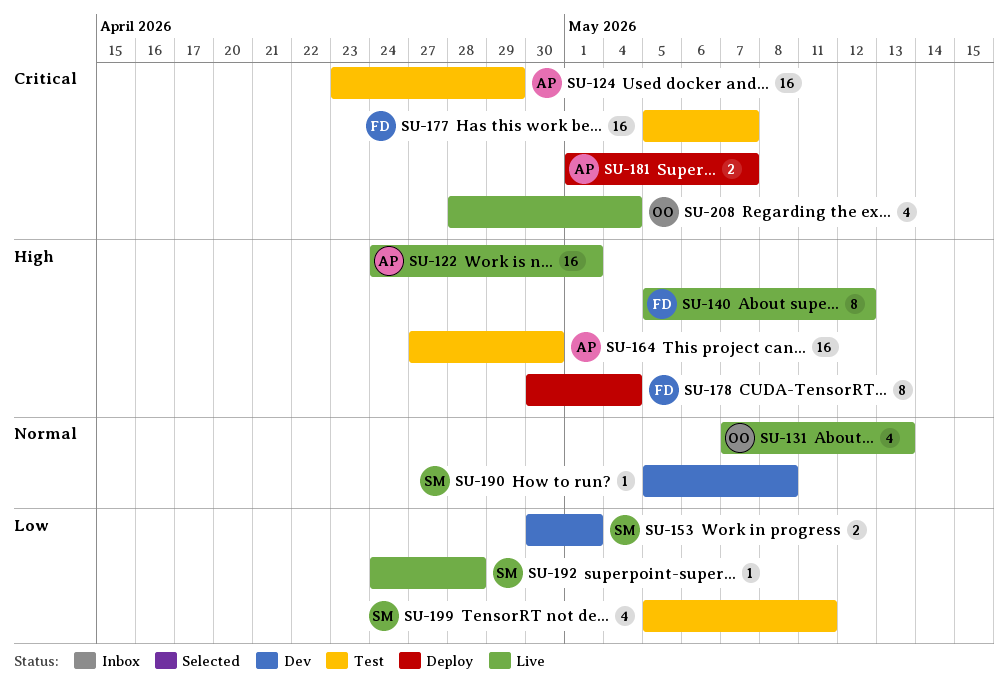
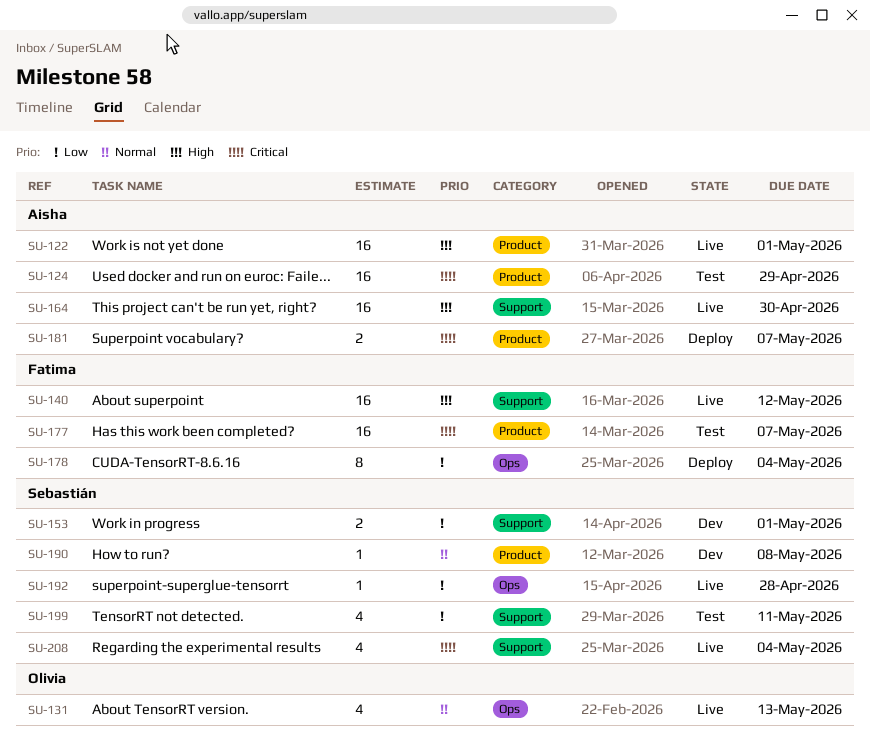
SU-140, estimate: 8 -> 16
SU-164, status: Test -> Live
SU-178, priority: High -> Low
SU-208, owner: Olivia -> Sebastián

